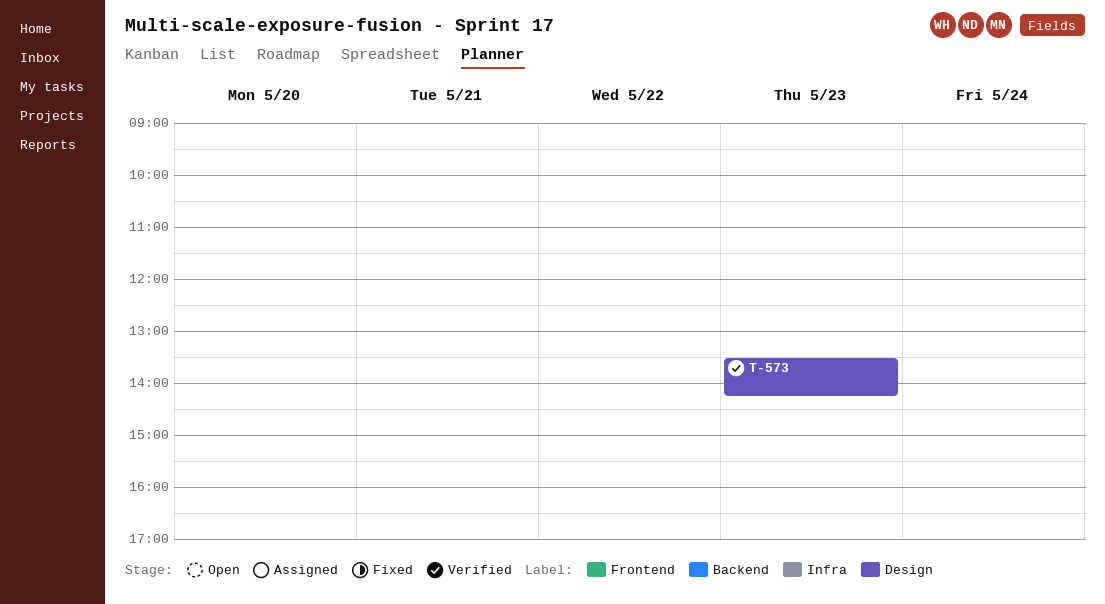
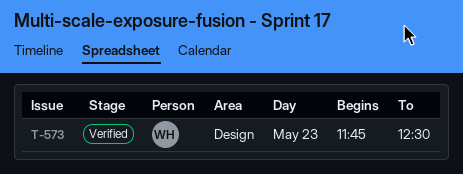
T-573, begins: 13:30 -> 11:45
T-573, ends: 14:15 -> 12:30

